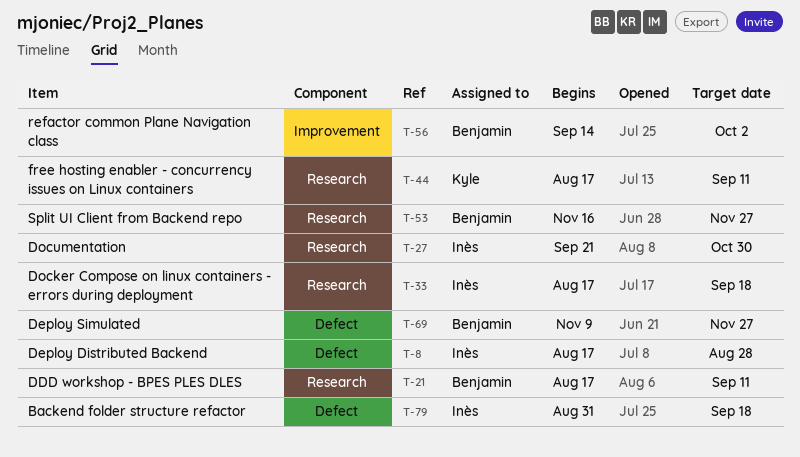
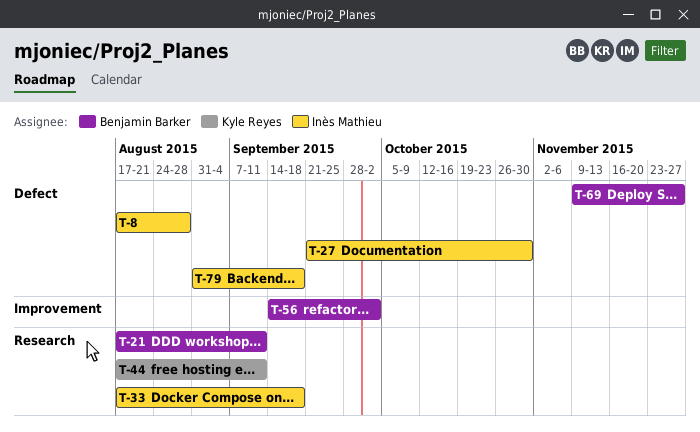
T-27, label: Research -> Defect
T-53: present -> none

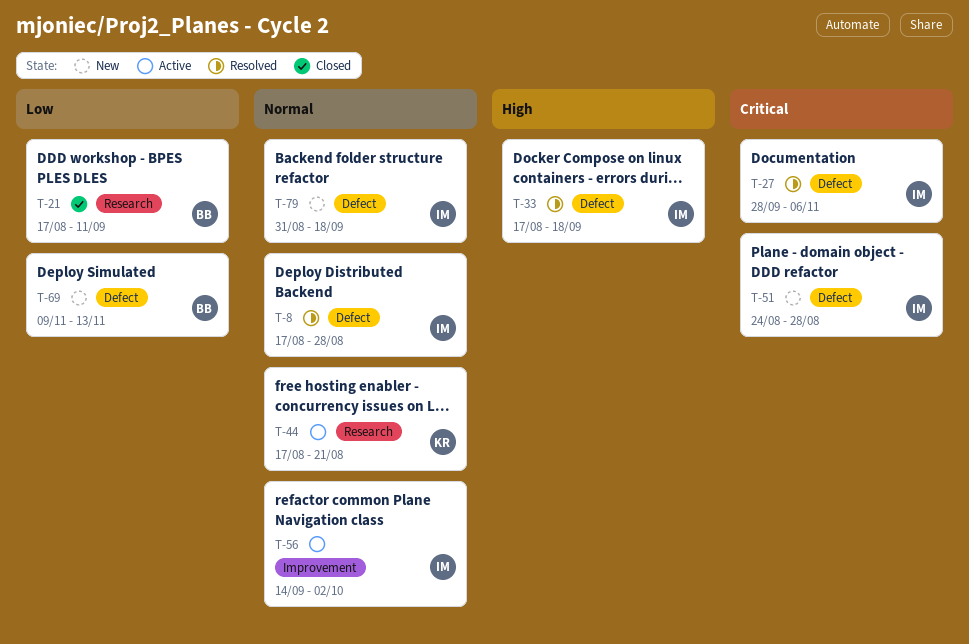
T-27, start: Sep 21 -> Sep 28
T-27, due: Oct 30 -> Nov 6
T-33, label: Research -> Defect
T-44, due: Sep 11 -> Aug 21
T-51: none -> present
T-56, owner: Benjamin Barker -> Inès Mathieu
T-69, due: Nov 27 -> Nov 13

